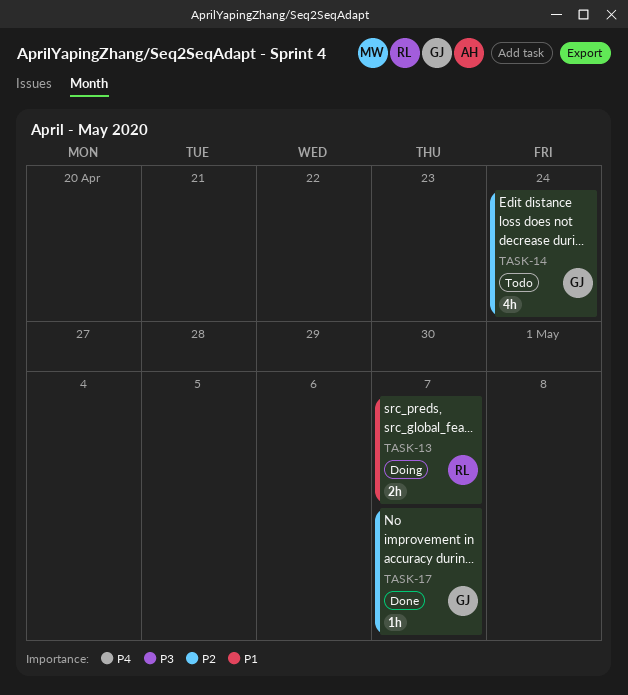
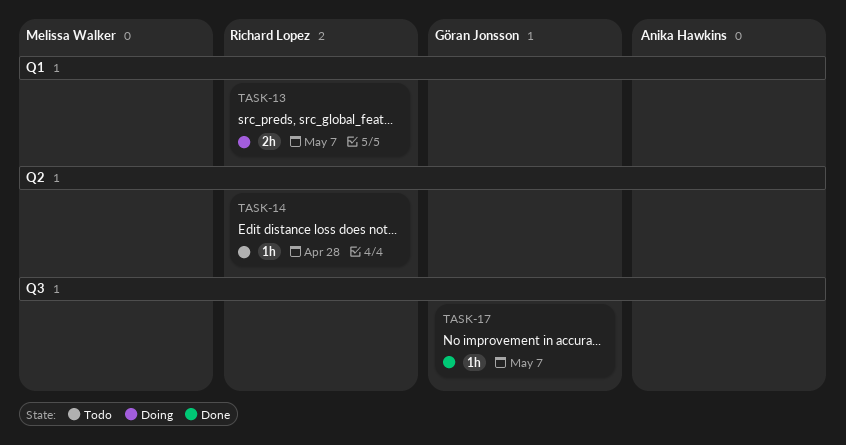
TASK-14, owner: Göran Jonsson -> Richard Lopez
TASK-14, estimate: 4h -> 1h
TASK-14, due: Apr 24 -> Apr 28

